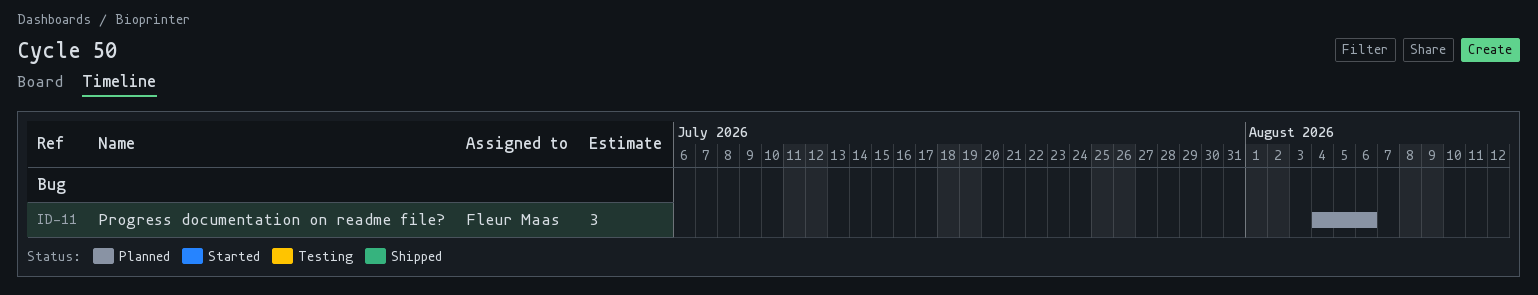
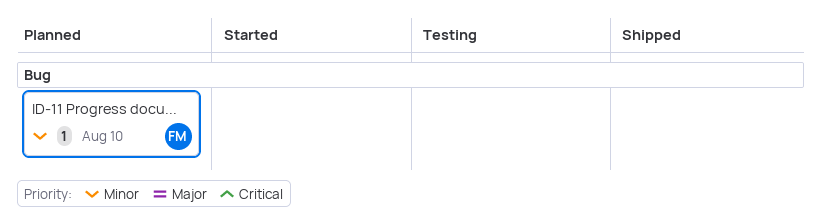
ID-11, estimate: 3 -> 1
ID-11, due: Aug 6 -> Aug 10

